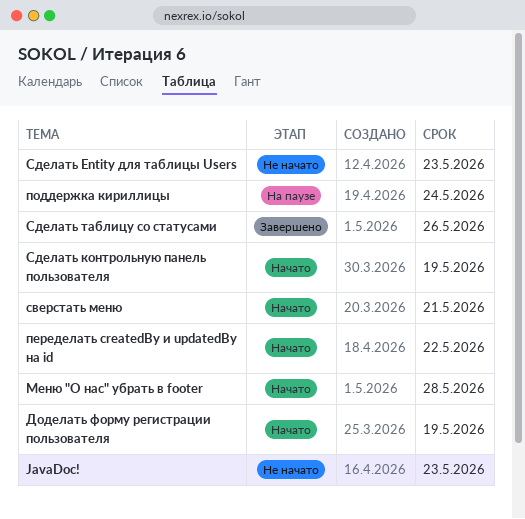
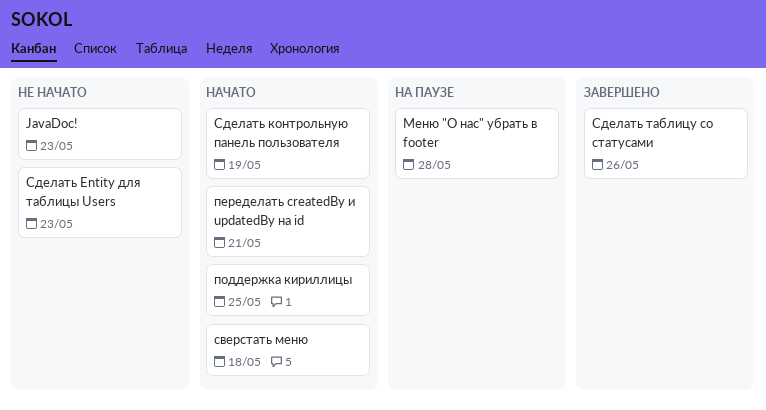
Доделать форму регистрации пользователя: present -> none
Меню "О нас" убрать в footer, status: Начато -> На паузе
переделать createdBy и updatedBy на id, due: May 22 -> May 21
поддержка кириллицы, status: На паузе -> Начато
поддержка кириллицы, due: May 24 -> May 25
сверстать меню, due: May 21 -> May 18

